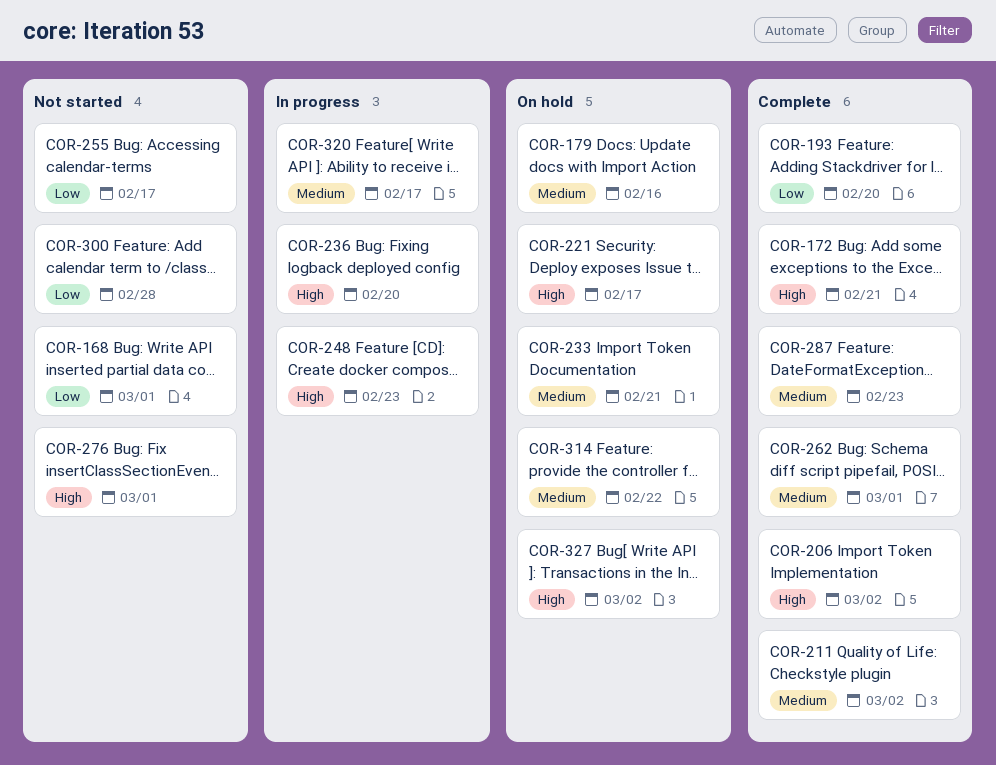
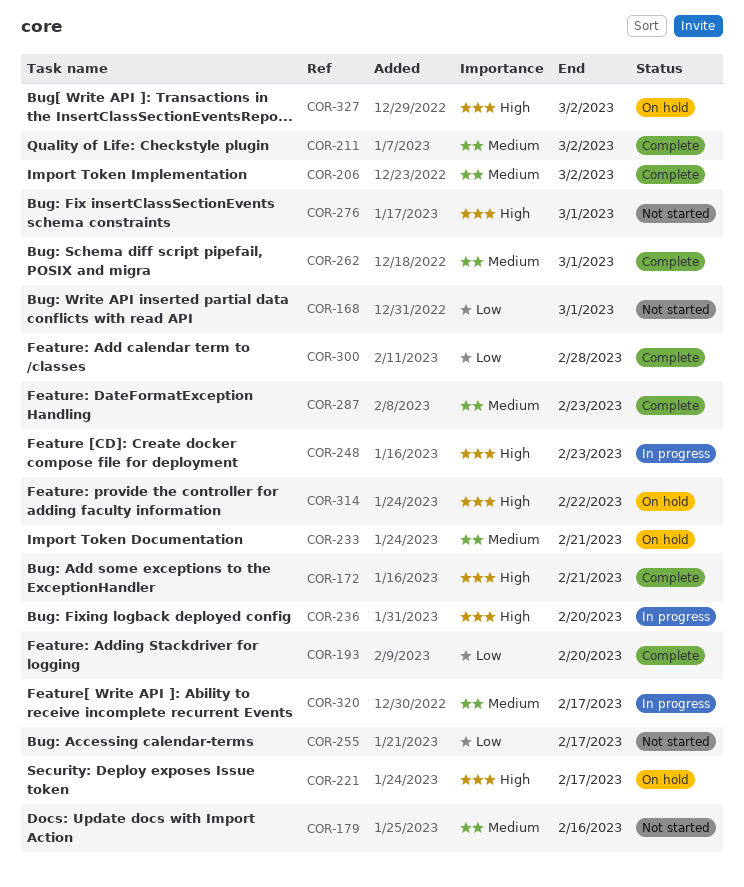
COR-179, status: On hold -> Not started
COR-206, priority: High -> Medium
COR-300, status: Not started -> Complete
COR-314, priority: Medium -> High

